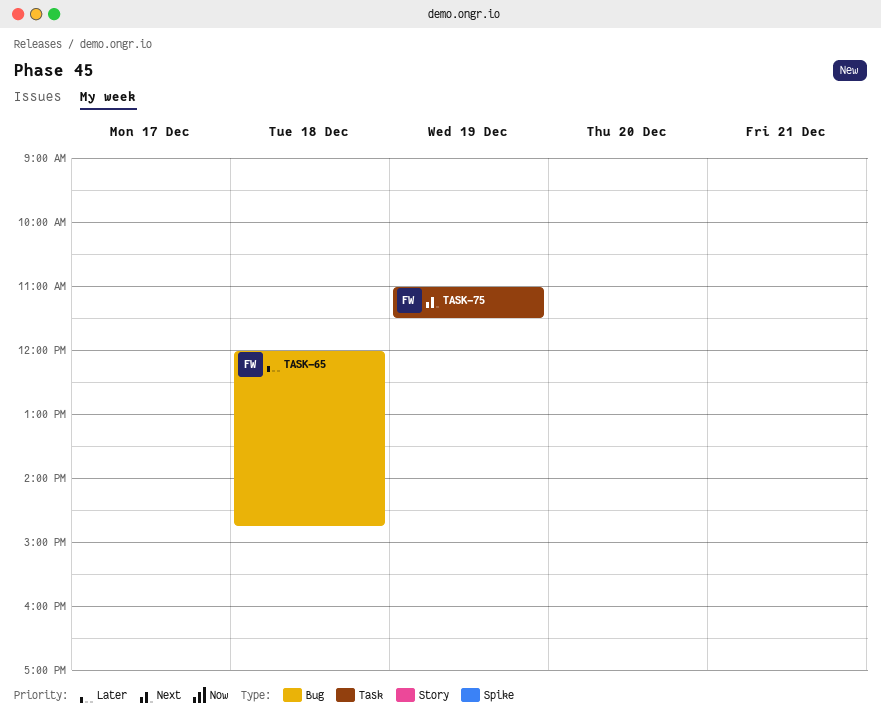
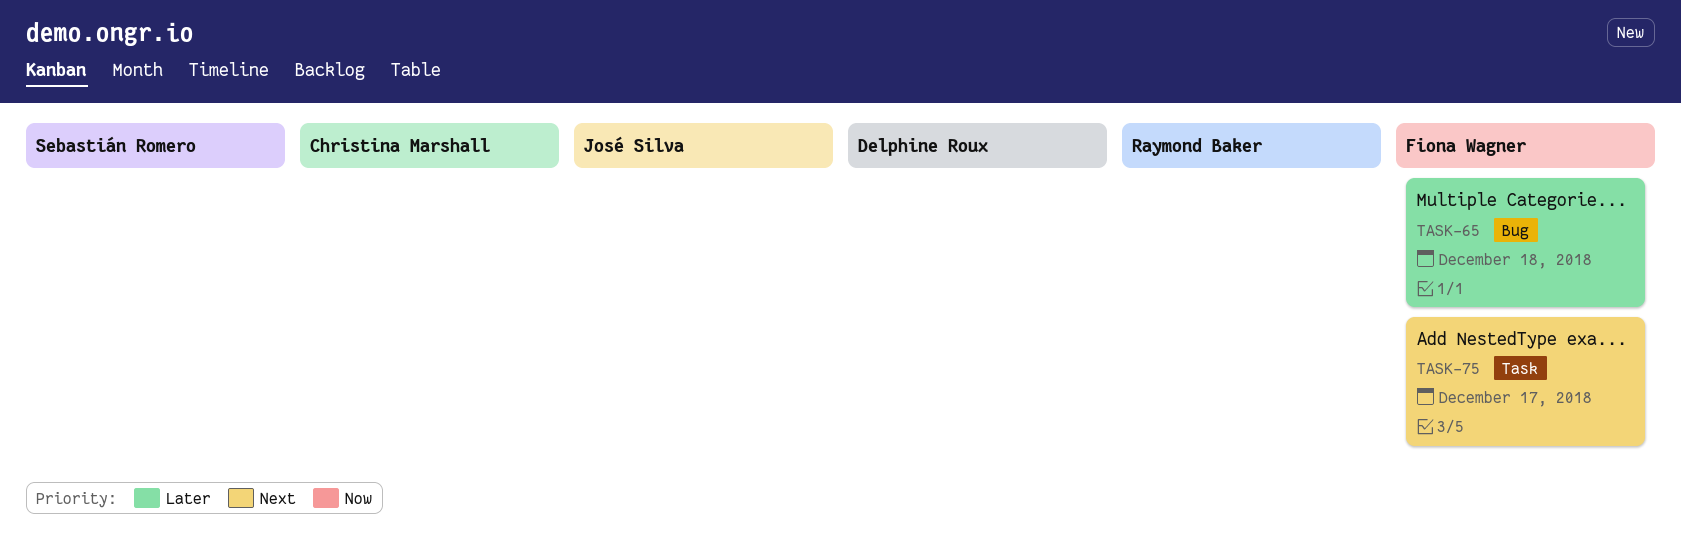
TASK-75, day: Dec 19 -> Dec 17

